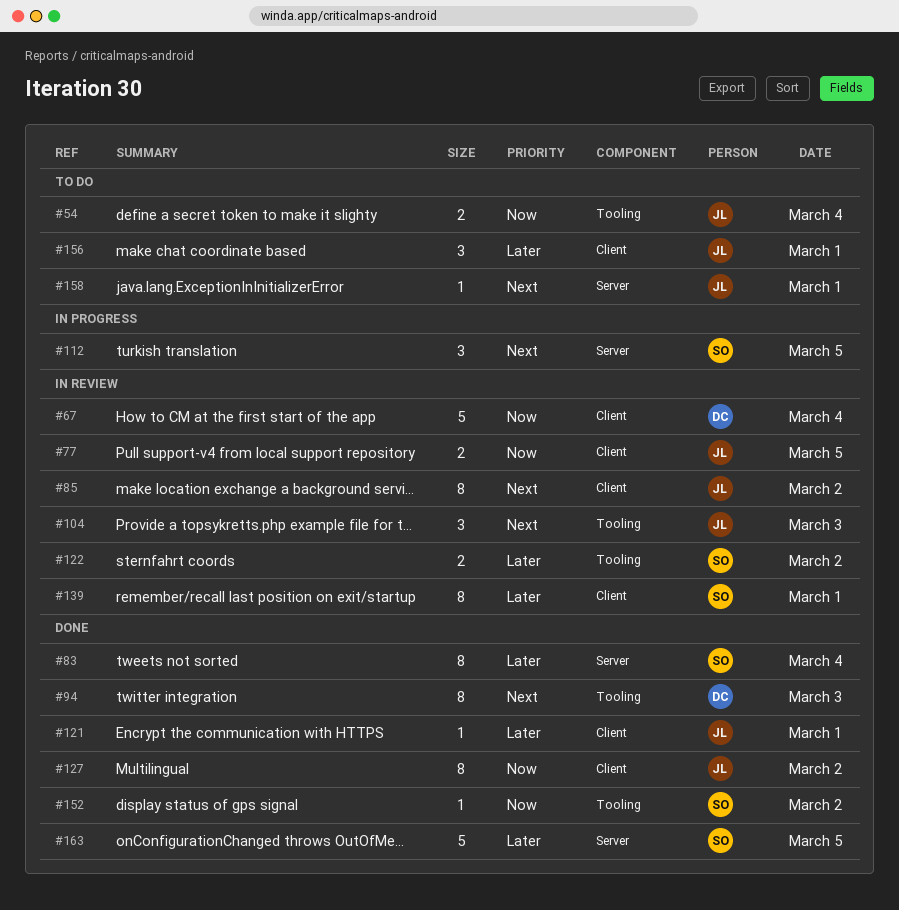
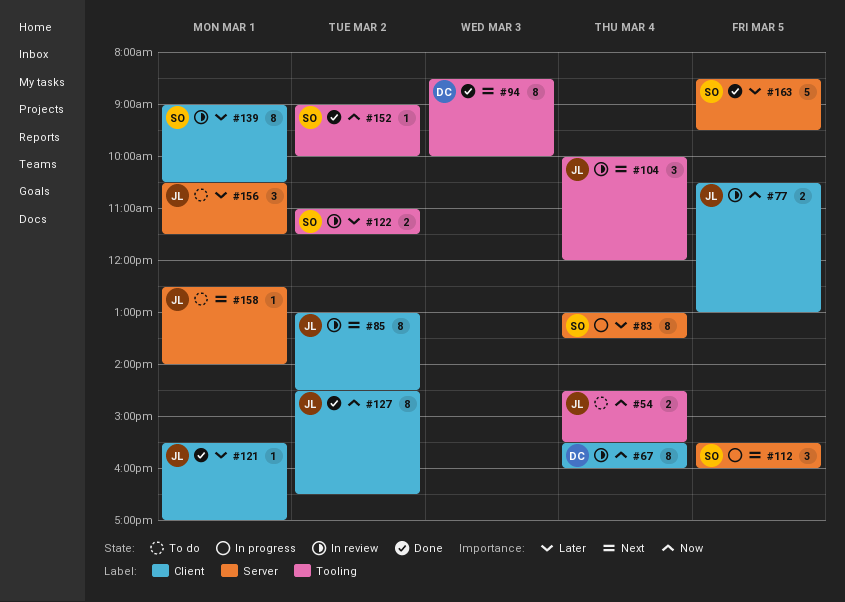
#67, estimate: 5 -> 8
#83, status: Done -> In progress
#104, day: Mar 3 -> Mar 4
#156, label: Client -> Server

